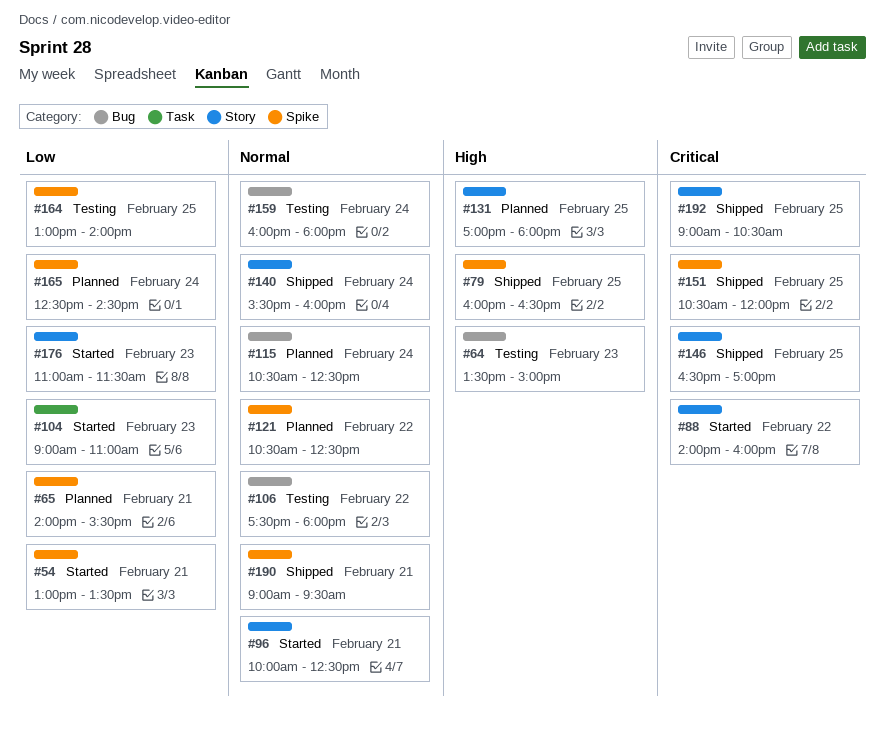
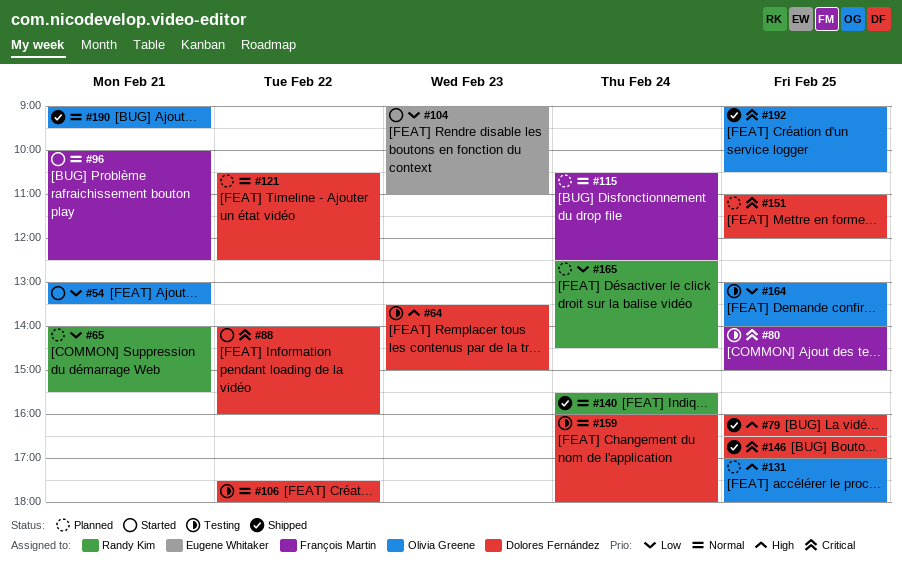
#80: none -> present
#151, status: Shipped -> Planned
#151, begins: 10:30 -> 11:00
#176: present -> none

